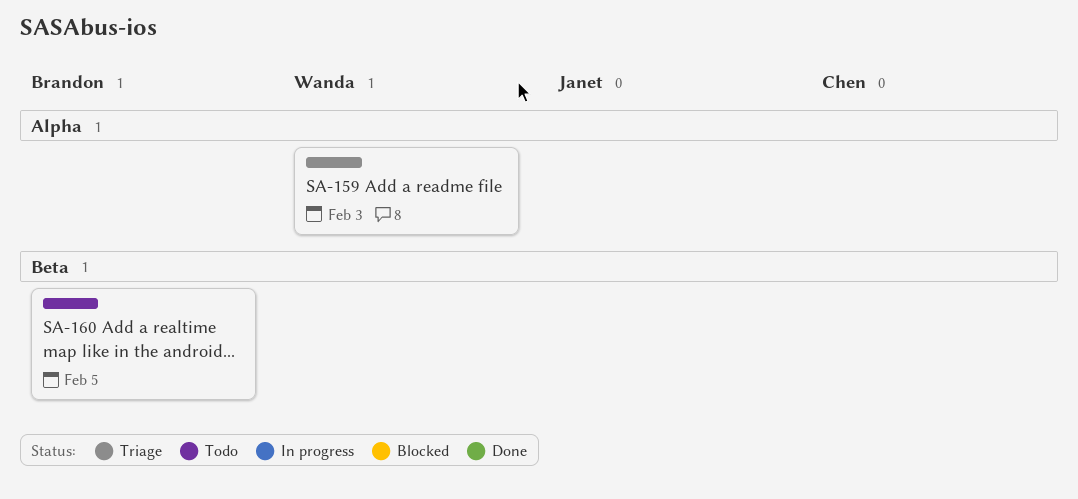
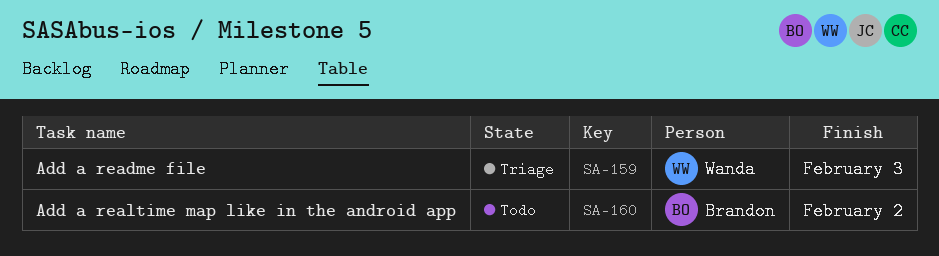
SA-160, due: Feb 5 -> Feb 2

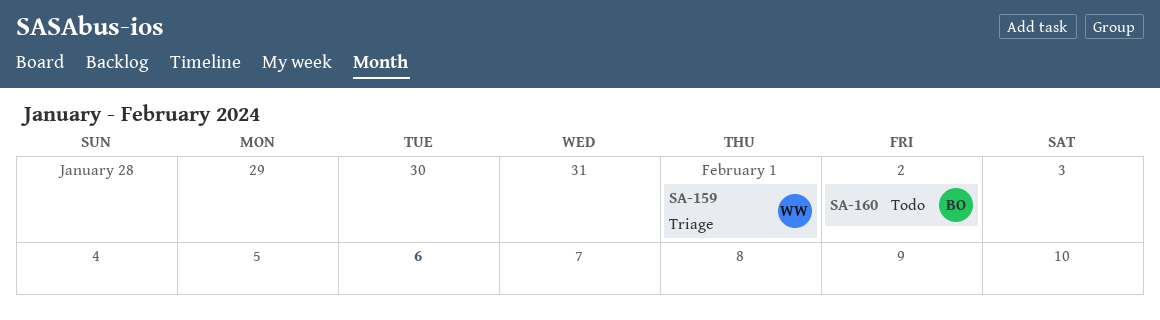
SA-159, due: Feb 3 -> Feb 1

